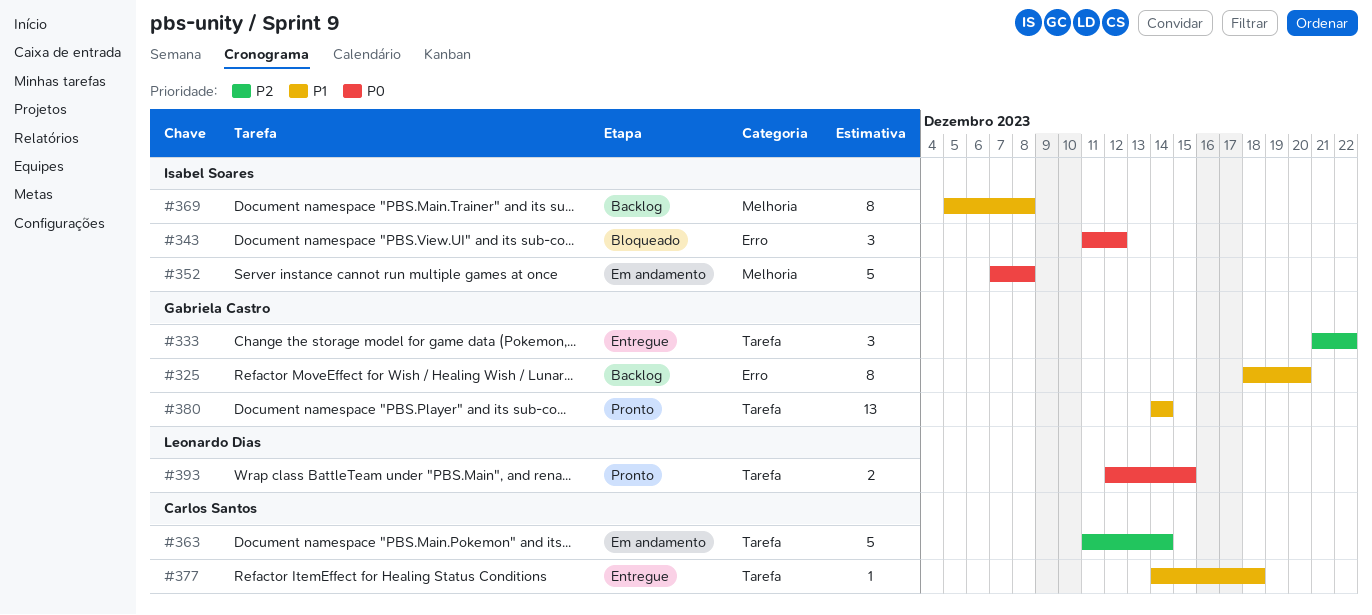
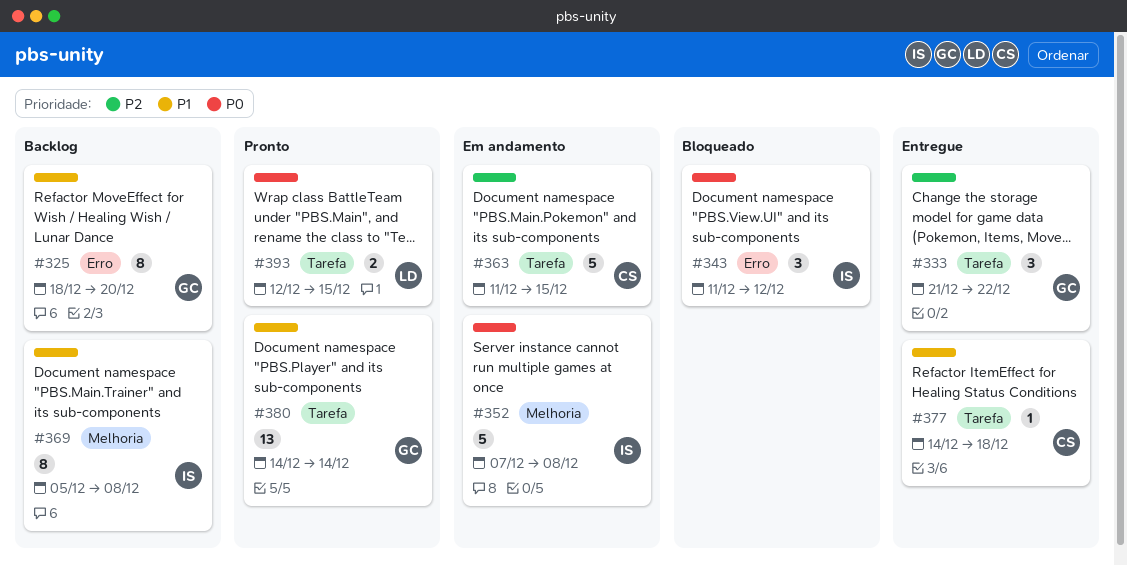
#363, due: Dec 14 -> Dec 15

